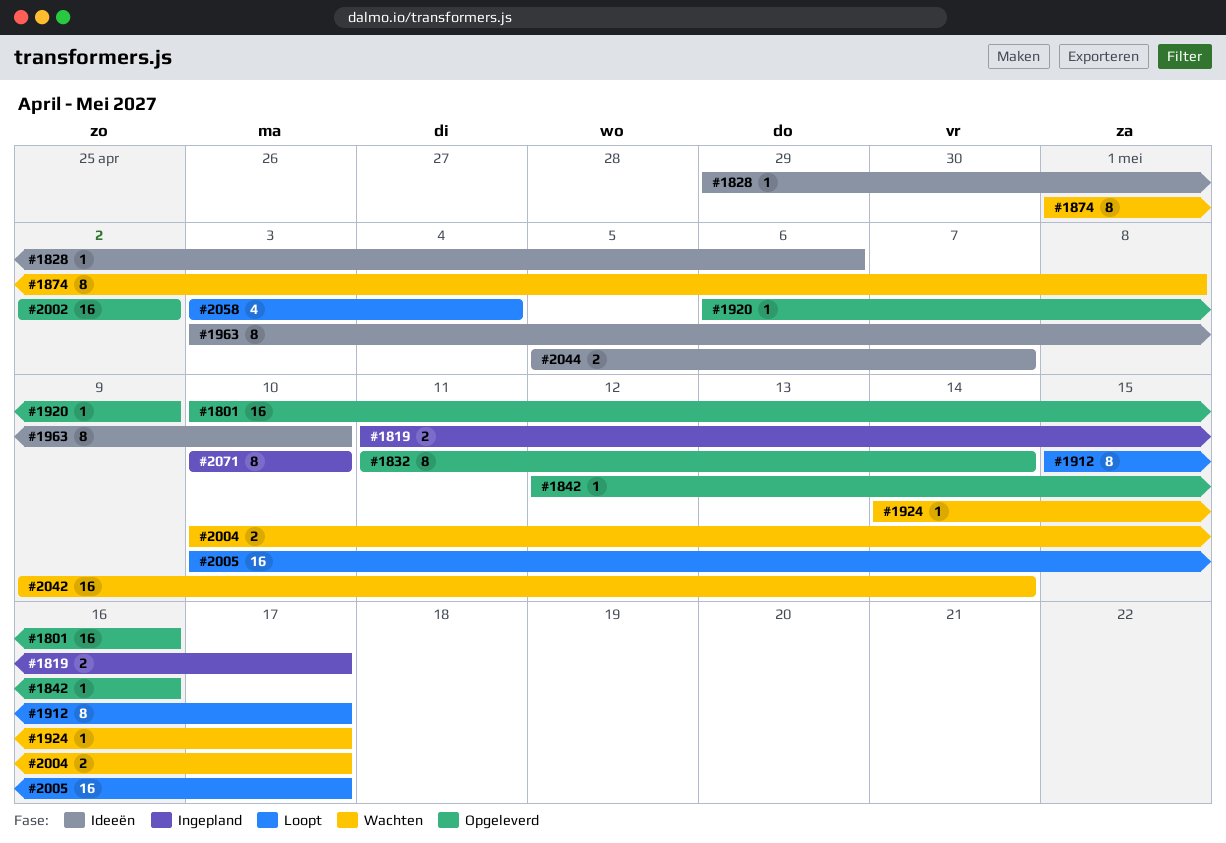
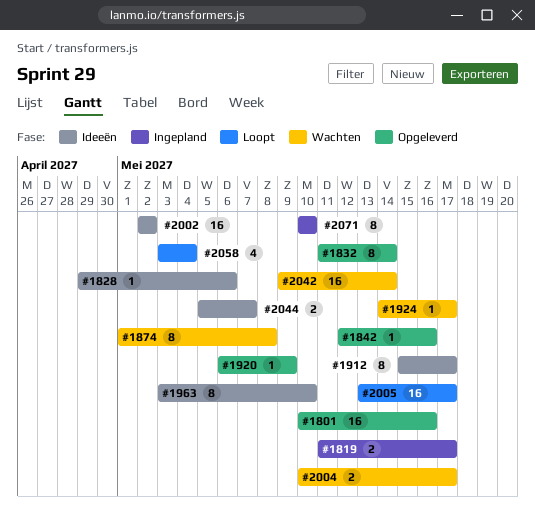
#1912, status: Loopt -> Ideeën
#2002, status: Opgeleverd -> Ideeën
#2005, start: May 10 -> May 13

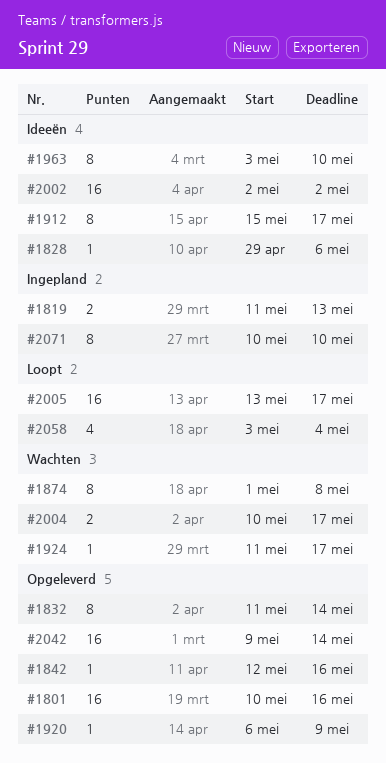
#1819, due: May 17 -> May 13
#1924, start: May 14 -> May 11
#2042, status: Wachten -> Opgeleverd
#2044: present -> none

